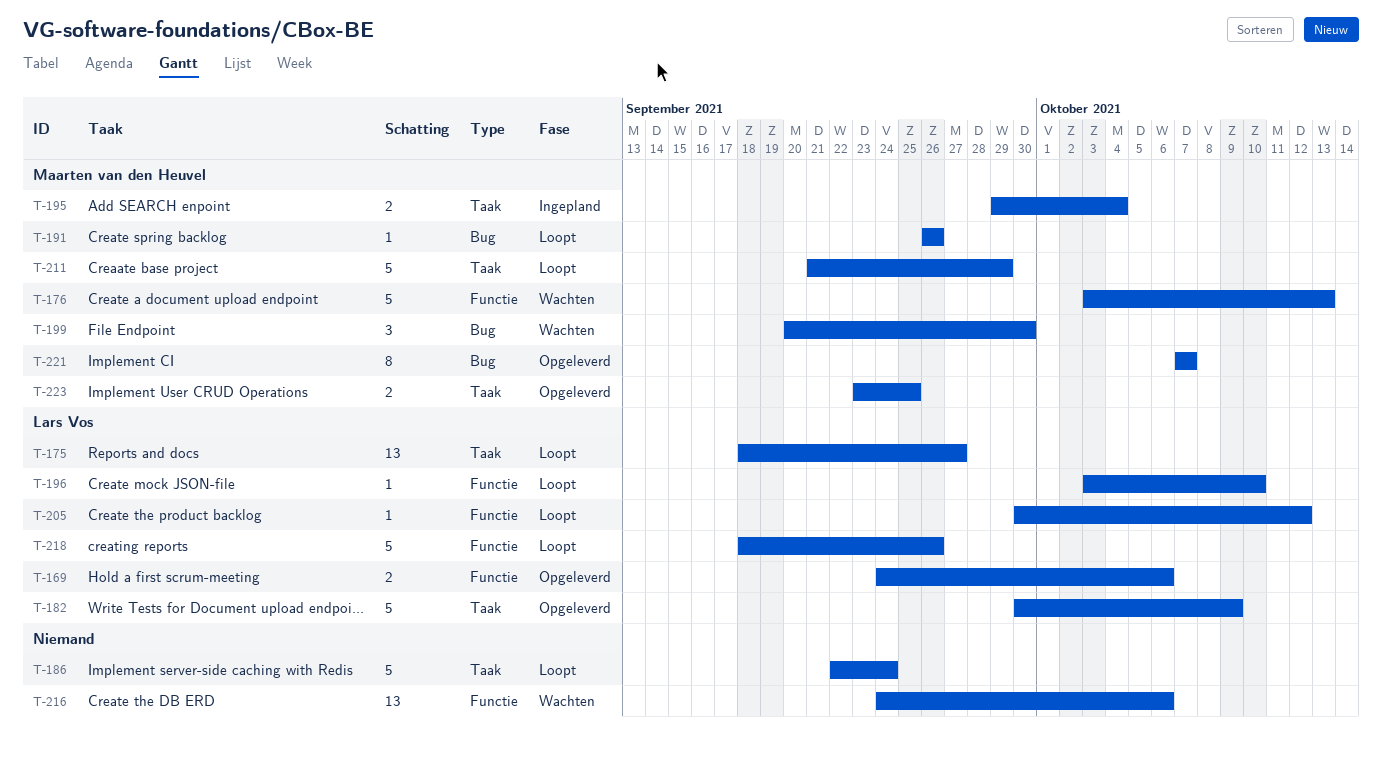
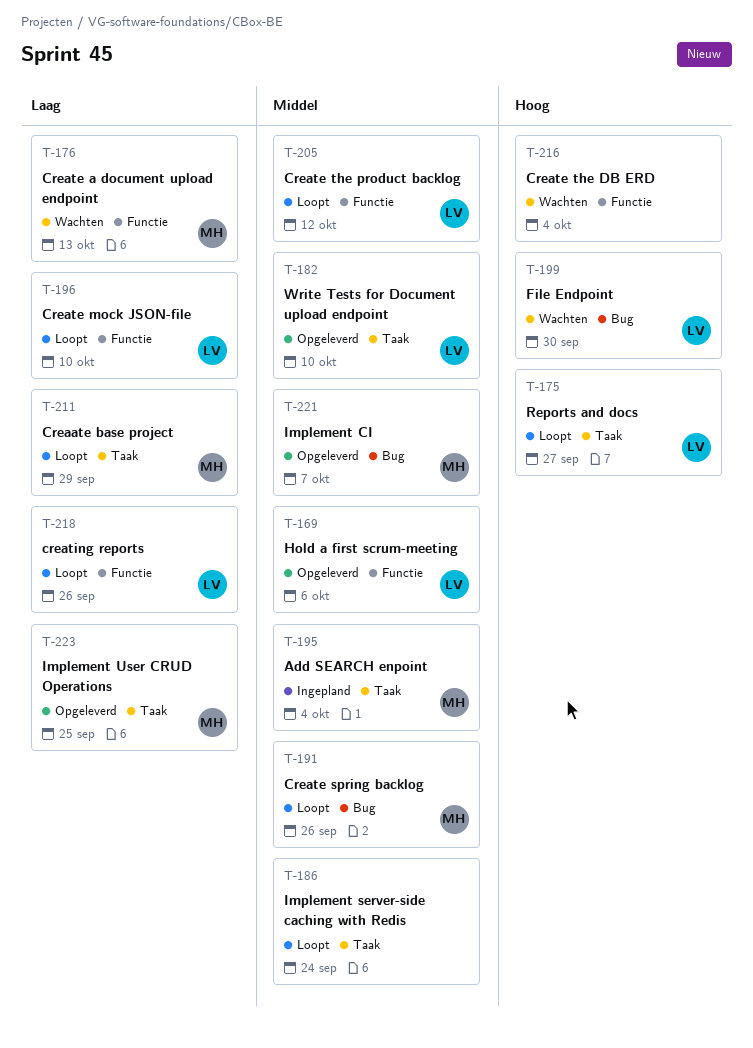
T-182, due: Oct 9 -> Oct 10
T-199, owner: Maarten van den Heuvel -> Lars Vos
T-216, due: Oct 6 -> Oct 4

